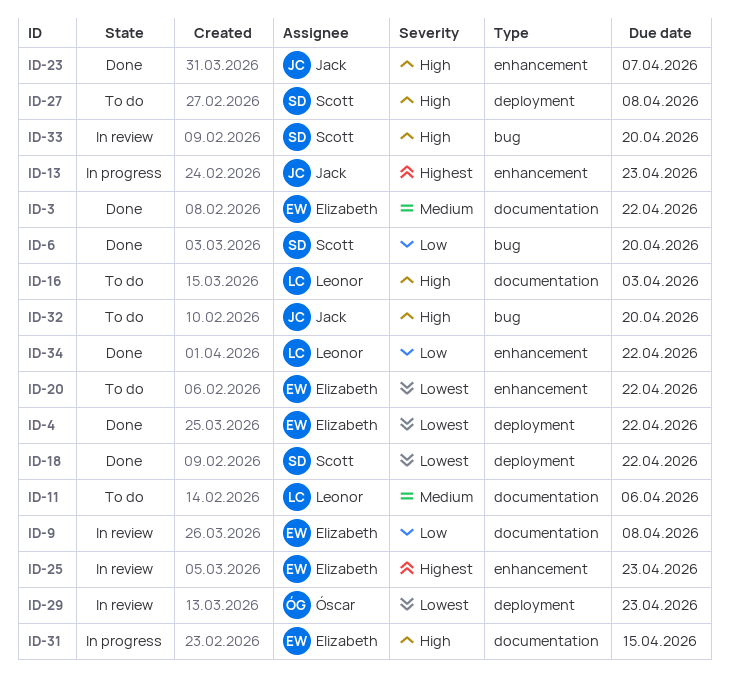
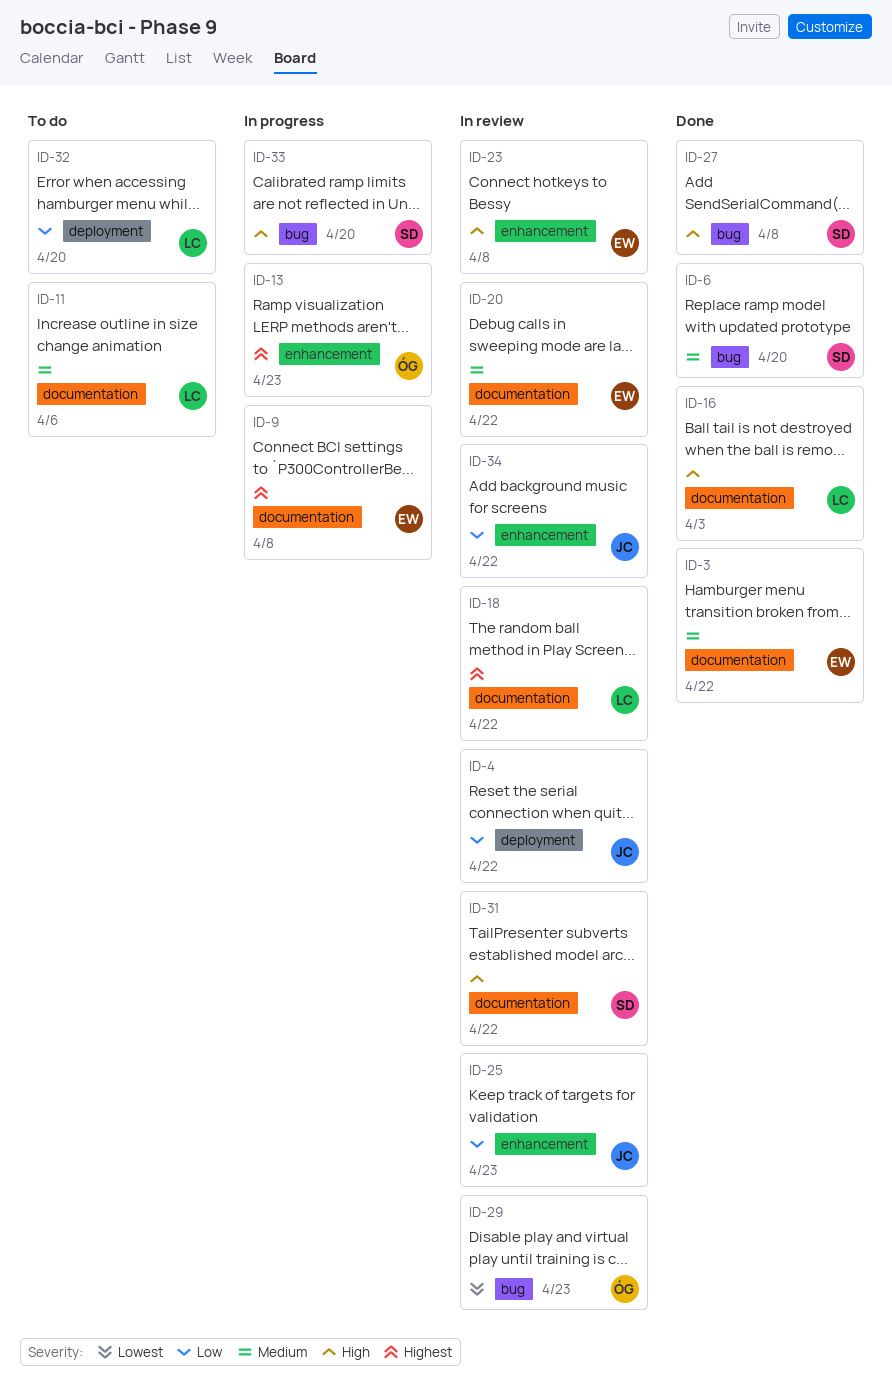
ID-4, status: Done -> In review
ID-4, owner: Elizabeth -> Jack
ID-4, priority: Lowest -> Low
ID-6, priority: Low -> Medium
ID-9, status: In review -> In progress
ID-9, priority: Low -> Highest
ID-13, owner: Jack -> Óscar
ID-16, status: To do -> Done
ID-18, status: Done -> In review
ID-18, owner: Scott -> Leonor
ID-18, priority: Lowest -> Highest
ID-18, label: deployment -> documentation
ID-20, status: To do -> In review
ID-20, priority: Lowest -> Medium
ID-20, label: enhancement -> documentation
ID-23, status: Done -> In review
ID-23, owner: Jack -> Elizabeth
ID-23, due: Apr 7 -> Apr 8
ID-25, owner: Elizabeth -> Jack
ID-25, priority: Highest -> Low
ID-27, status: To do -> Done
ID-27, label: deployment -> bug
ID-29, label: deployment -> bug
ID-31, status: In progress -> In review
ID-31, owner: Elizabeth -> Scott
ID-31, due: Apr 15 -> Apr 22
ID-32, owner: Jack -> Leonor
ID-32, priority: High -> Low
ID-32, label: bug -> deployment
ID-33, status: In review -> In progress
ID-34, status: Done -> In review
ID-34, owner: Leonor -> Jack

